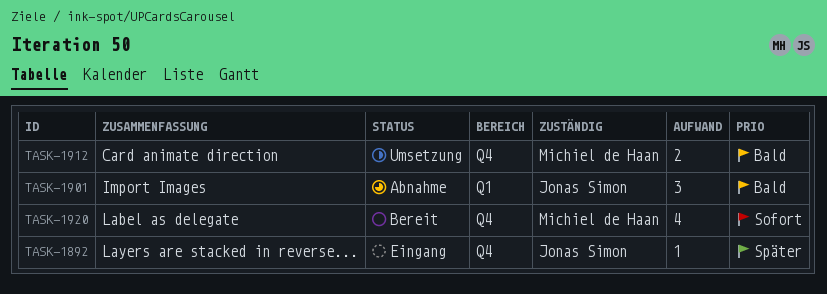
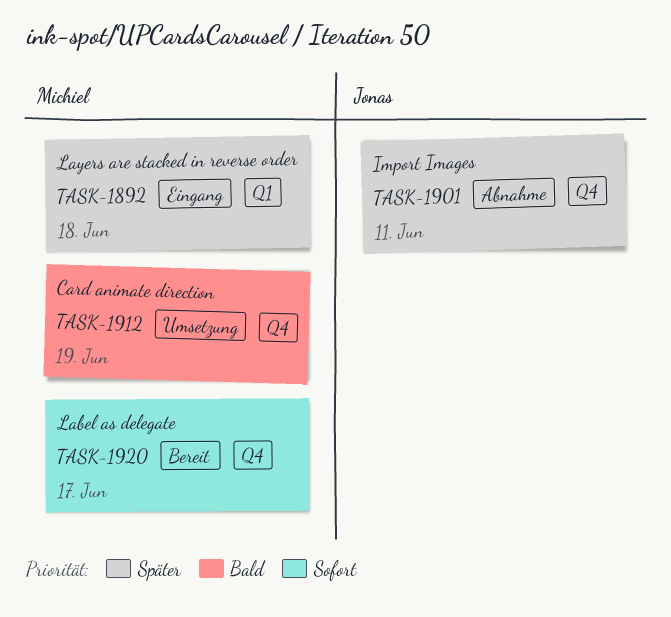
TASK-1892, owner: Jonas Simon -> Michiel de Haan
TASK-1892, label: Q4 -> Q1
TASK-1901, priority: Bald -> Später
TASK-1901, label: Q1 -> Q4

